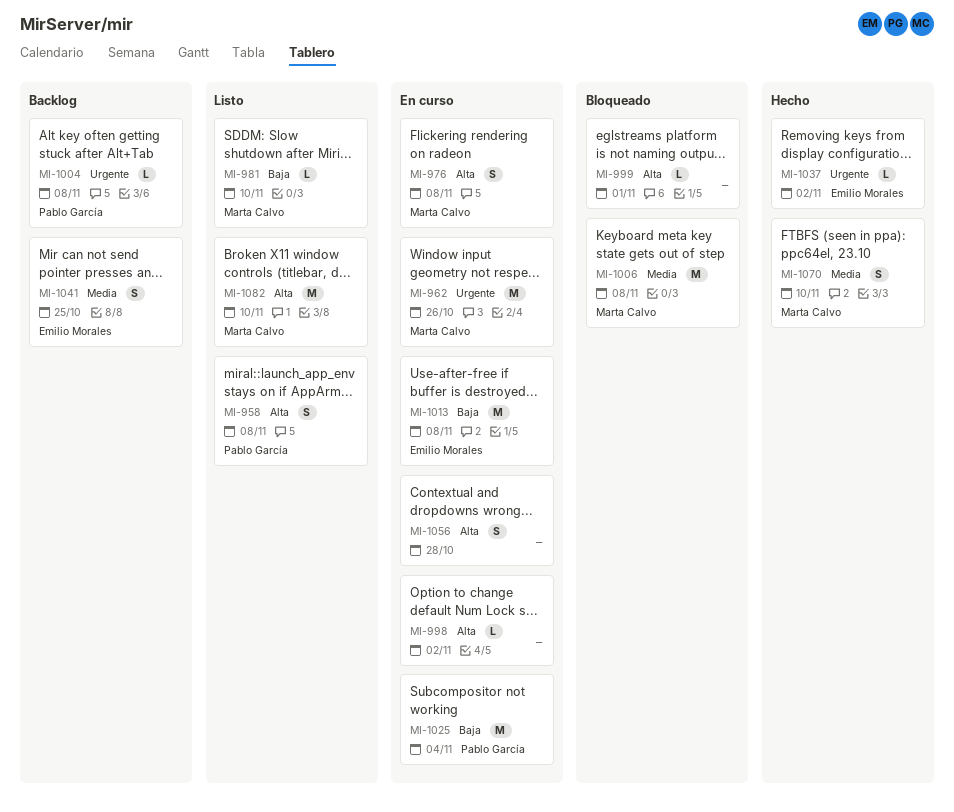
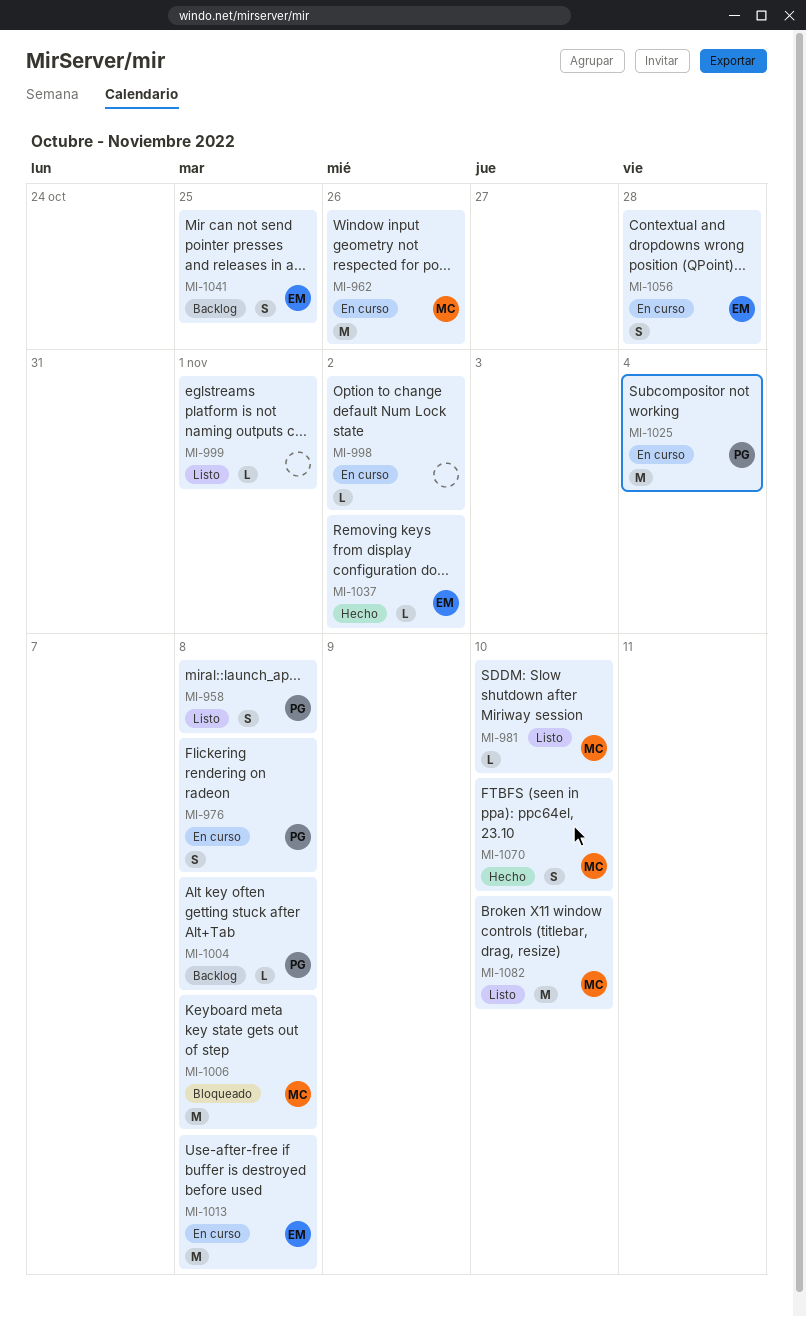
MI-976, owner: Marta Calvo -> Pablo García
MI-999, status: Bloqueado -> Listo
MI-1056, owner: none -> Emilio Morales

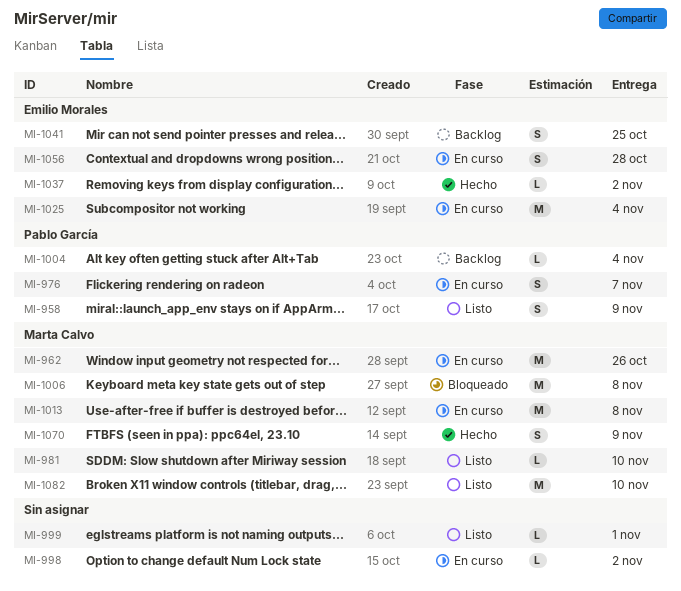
MI-958, due: Nov 8 -> Nov 9
MI-976, due: Nov 8 -> Nov 7
MI-1004, due: Nov 8 -> Nov 4
MI-1013, owner: Emilio Morales -> Marta Calvo
MI-1025, owner: Pablo García -> Emilio Morales
MI-1070, due: Nov 10 -> Nov 9

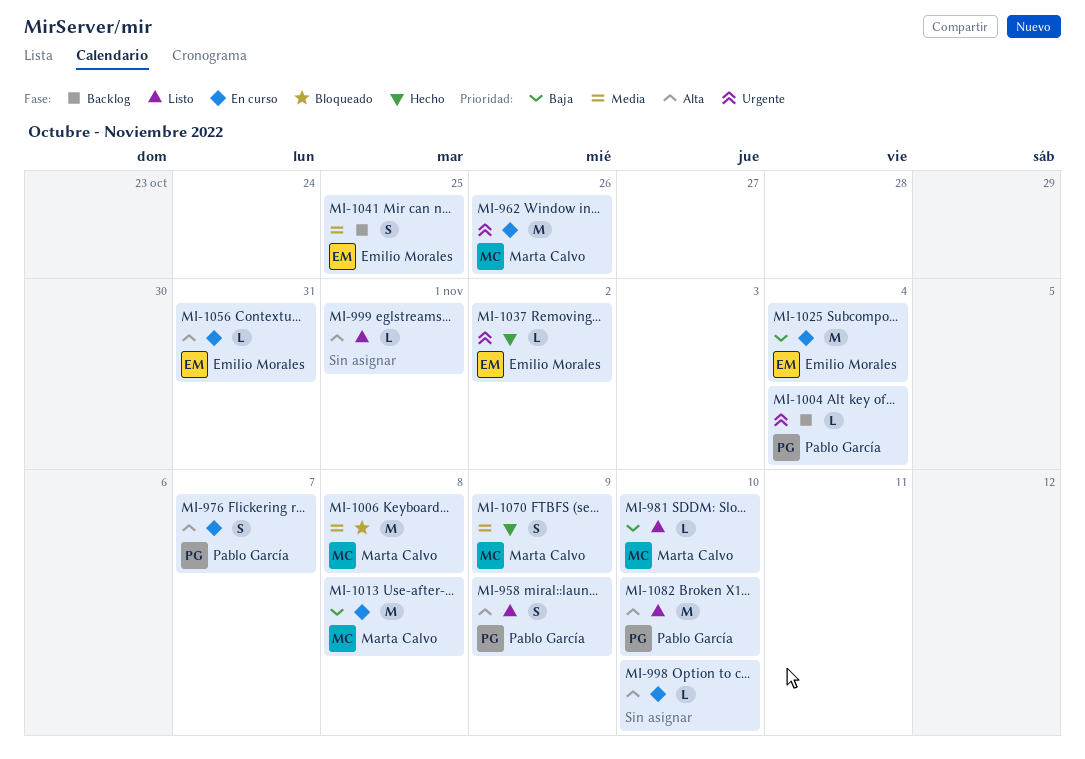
MI-998, due: Nov 2 -> Nov 10
MI-1056, estimate: S -> L
MI-1056, due: Oct 28 -> Oct 31
MI-1082, owner: Marta Calvo -> Pablo García

